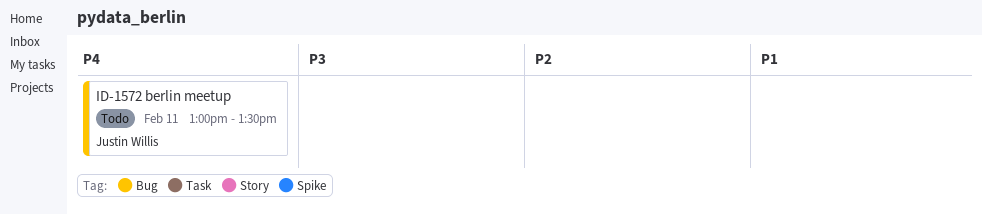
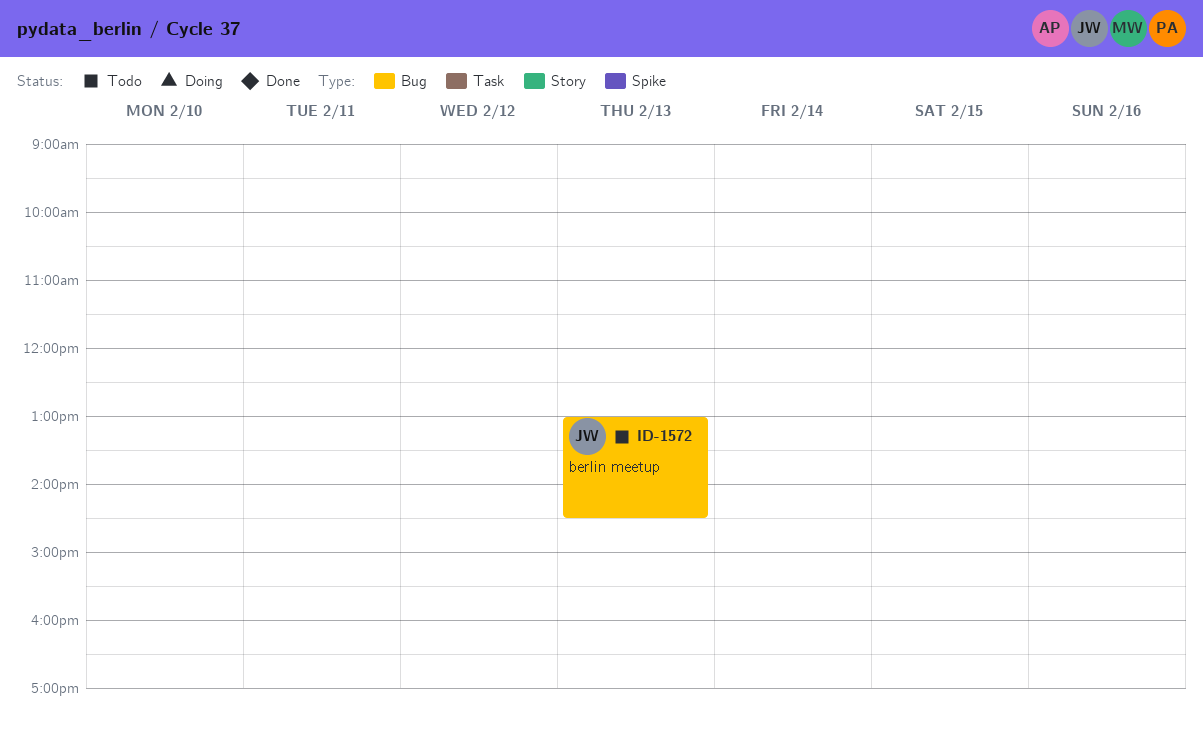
ID-1572, day: Feb 11 -> Feb 13
ID-1572, ends: 13:30 -> 14:30

